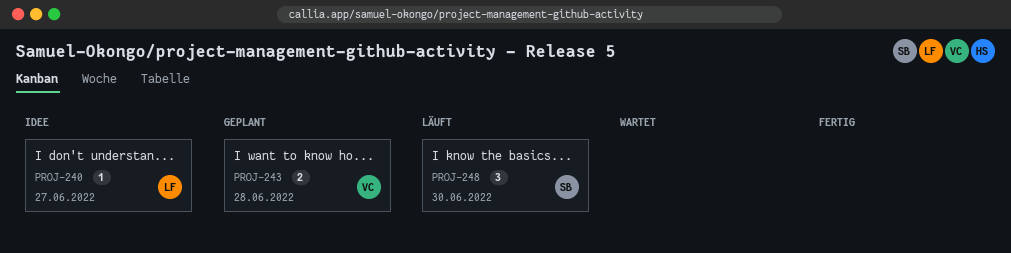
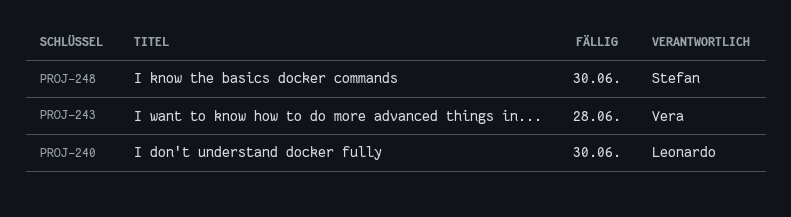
PROJ-240, due: Jun 27 -> Jun 30

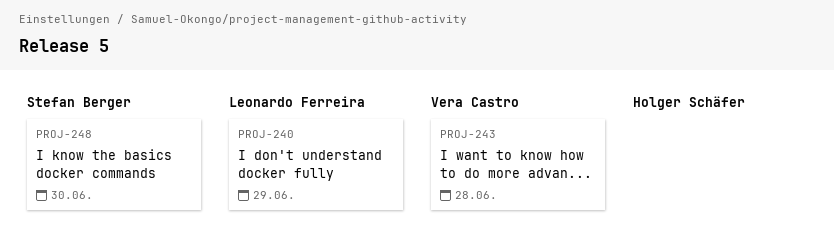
PROJ-240, due: Jun 30 -> Jun 29

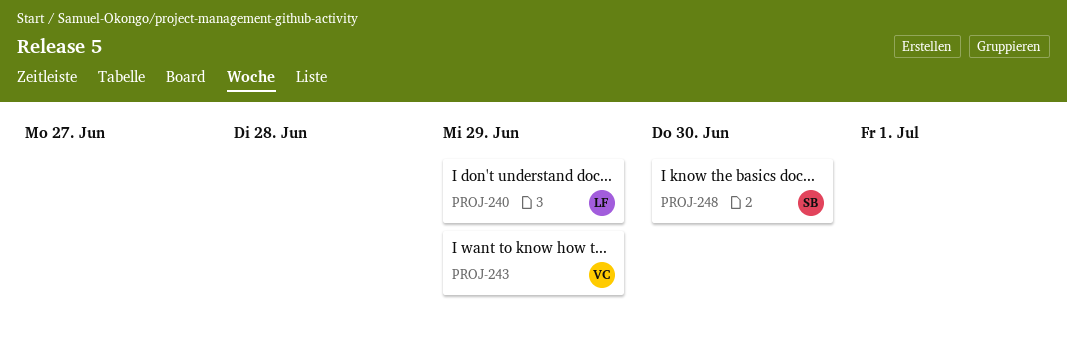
PROJ-243, due: Jun 28 -> Jun 29

